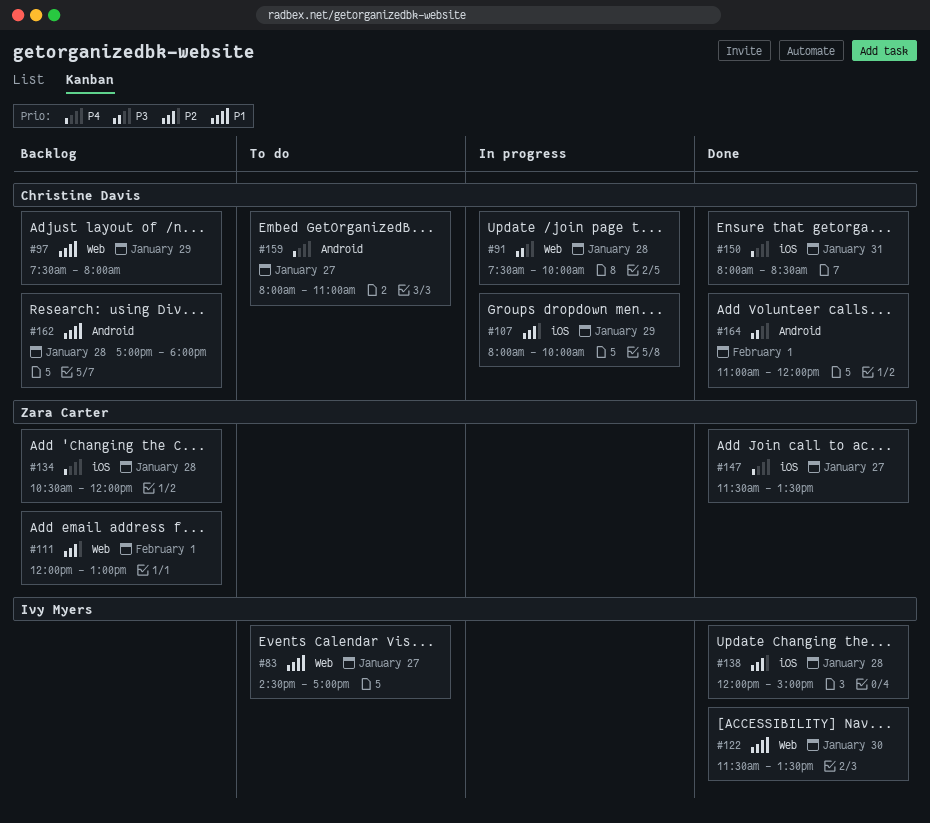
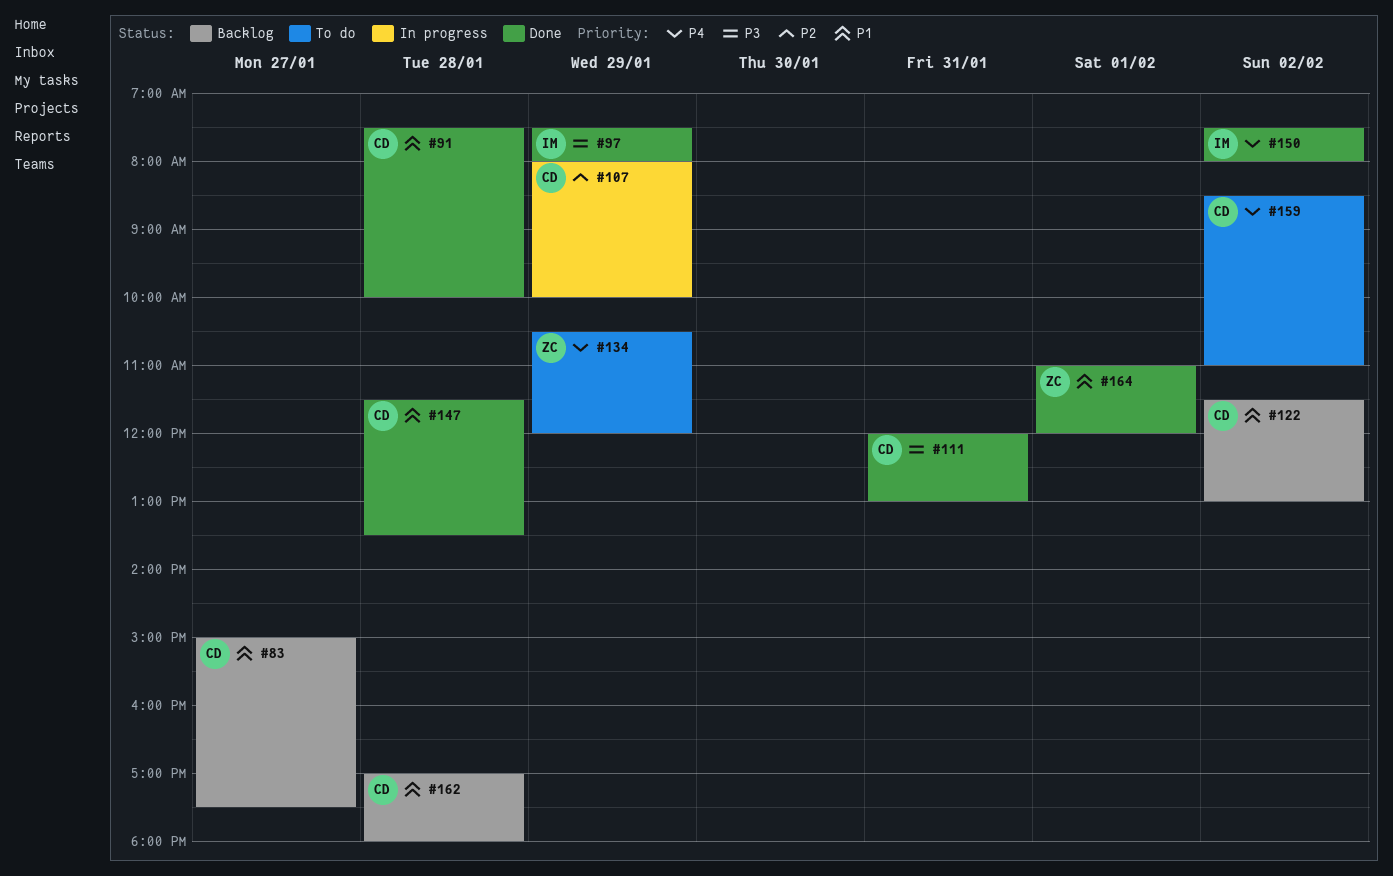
#83, status: To do -> Backlog
#83, owner: Ivy Myers -> Christine Davis
#83, begins: 14:30 -> 15:00
#83, ends: 17:00 -> 17:30
#91, status: In progress -> Done
#91, priority: P3 -> P1
#97, status: Backlog -> Done
#97, owner: Christine Davis -> Ivy Myers
#97, priority: P1 -> P3
#111, status: Backlog -> Done
#111, owner: Zara Carter -> Christine Davis
#111, priority: P2 -> P3
#111, day: Feb 1 -> Jan 31
#122, status: Done -> Backlog
#122, owner: Ivy Myers -> Christine Davis
#122, day: Jan 30 -> Feb 2
#122, ends: 13:30 -> 13:00
#134, status: Backlog -> To do
#134, day: Jan 28 -> Jan 29
#138: present -> none
#147, owner: Zara Carter -> Christine Davis
#147, priority: P4 -> P1
#147, day: Jan 27 -> Jan 28
#150, owner: Christine Davis -> Ivy Myers
#150, day: Jan 31 -> Feb 2
#150, begins: 08:00 -> 07:30
#150, ends: 08:30 -> 08:00
#159, day: Jan 27 -> Feb 2
#159, begins: 08:00 -> 08:30
#164, owner: Christine Davis -> Zara Carter
#164, priority: P3 -> P1

